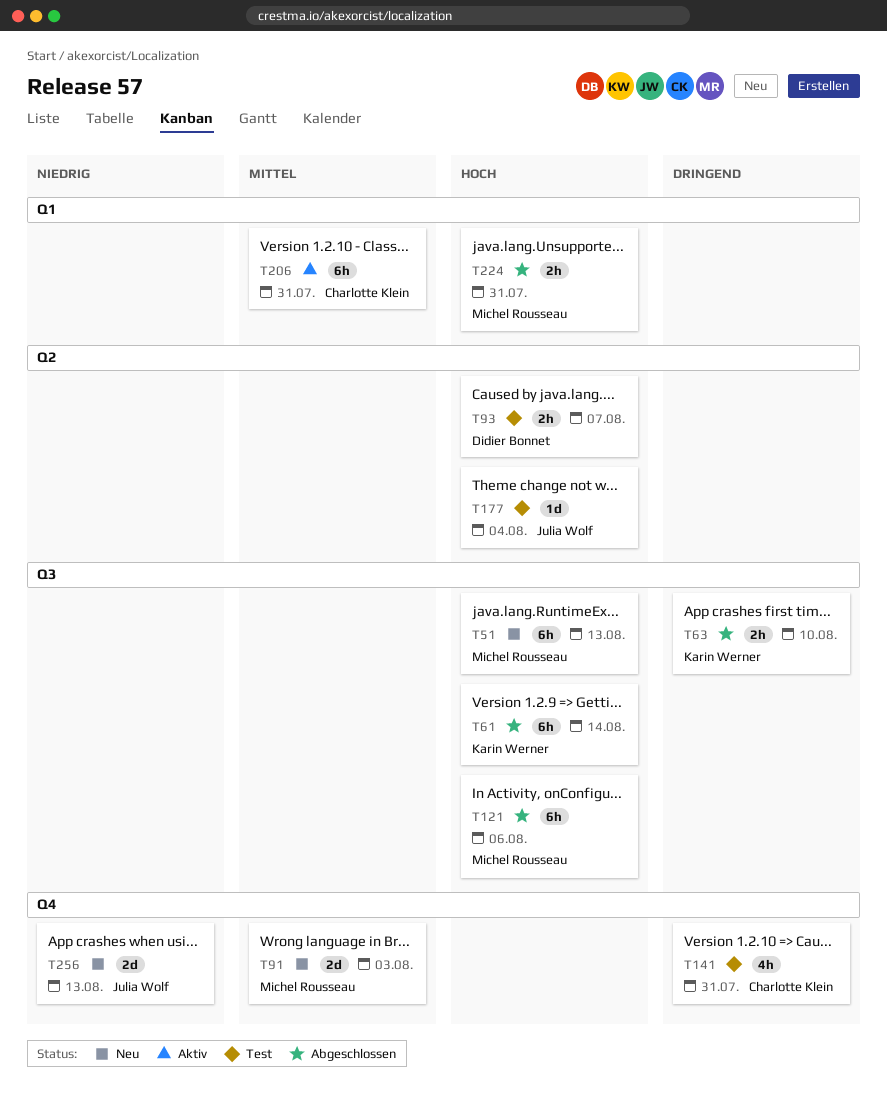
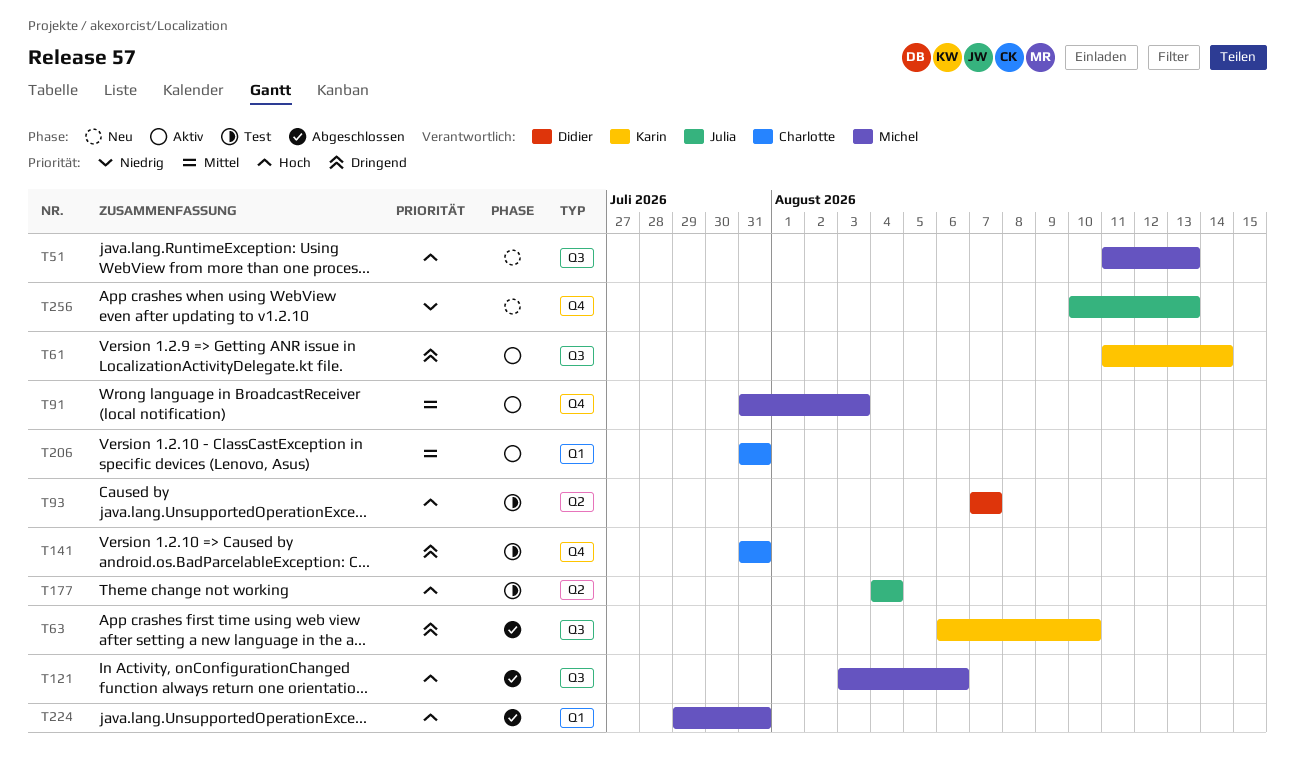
T61, status: Abgeschlossen -> Aktiv
T61, priority: Hoch -> Dringend
T91, status: Neu -> Aktiv

